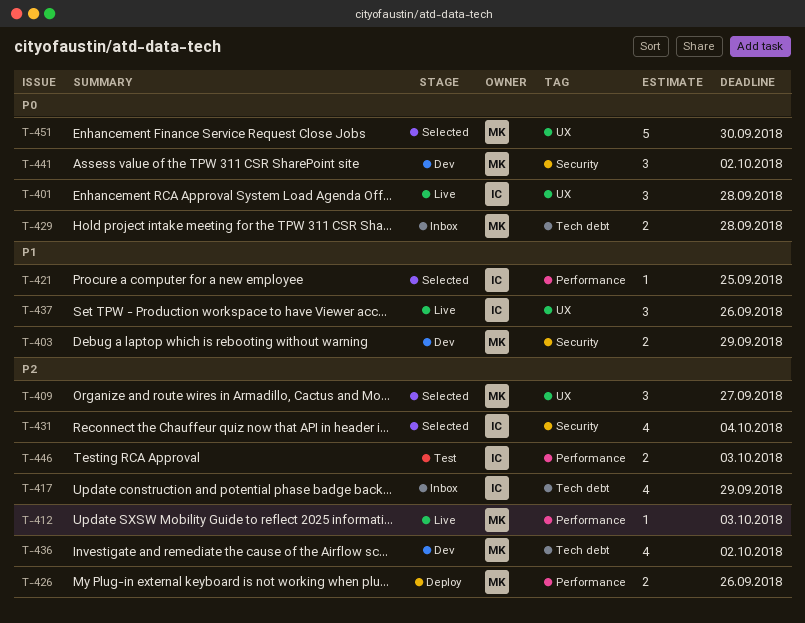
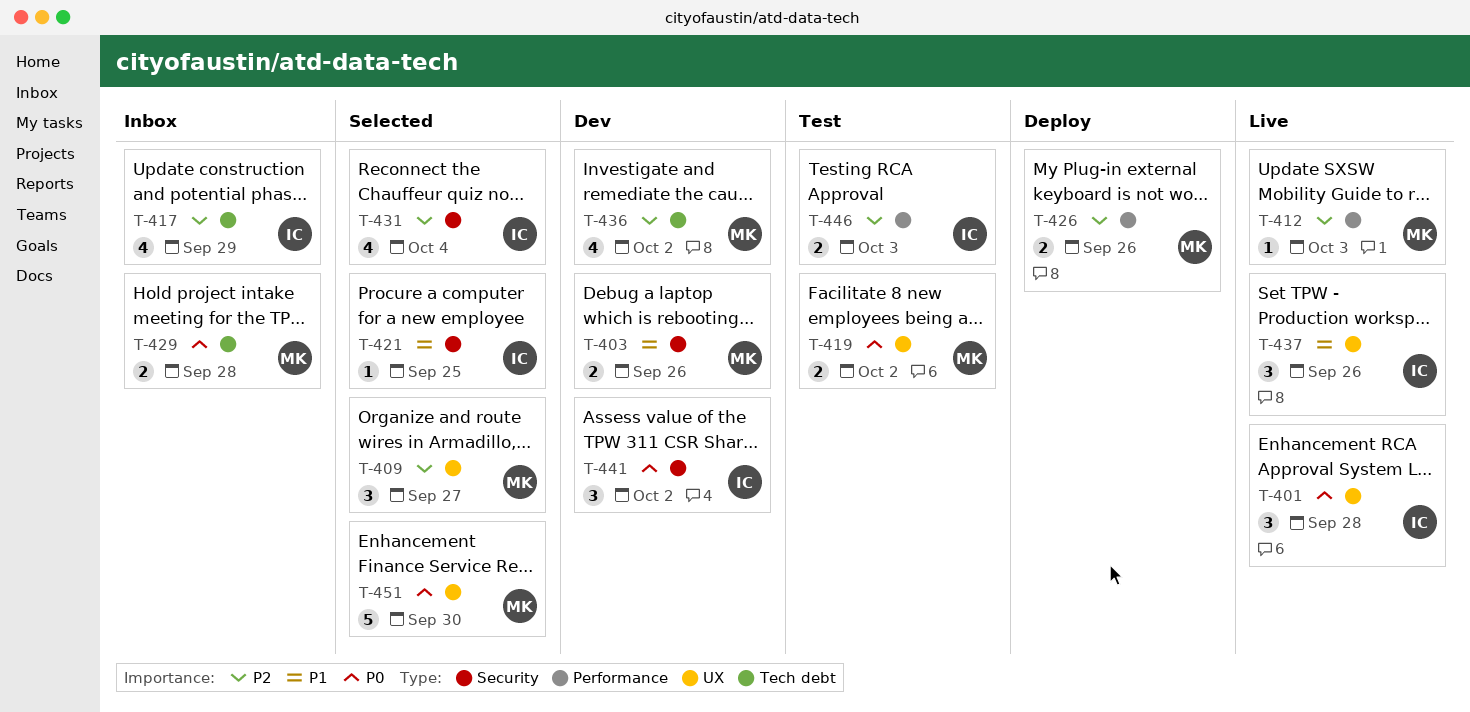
T-403, due: Sep 29 -> Sep 26
T-419: none -> present
T-421, label: Performance -> Security
T-441, owner: MK -> IC

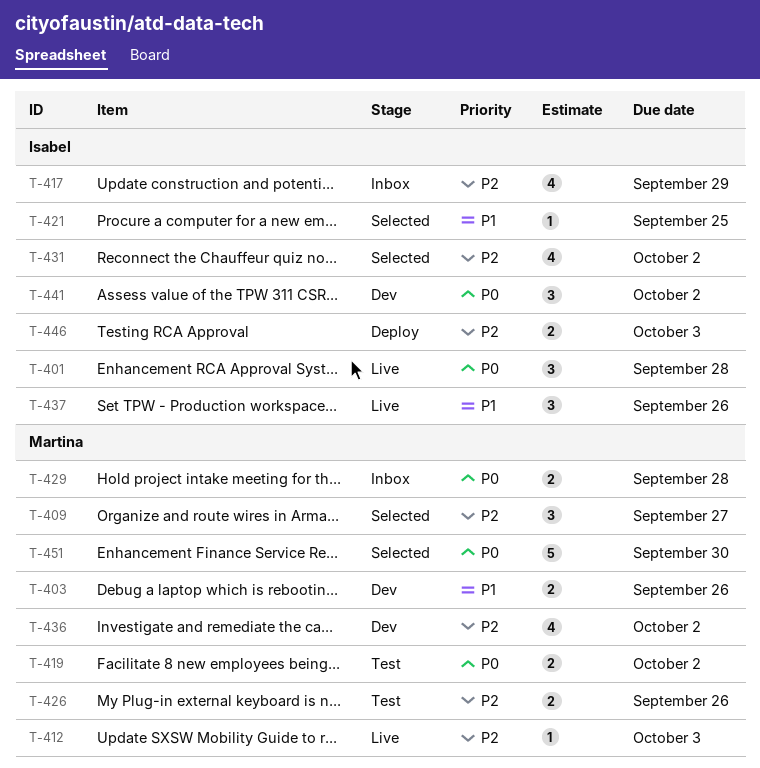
T-426, status: Deploy -> Test
T-431, due: Oct 4 -> Oct 2
T-446, status: Test -> Deploy

